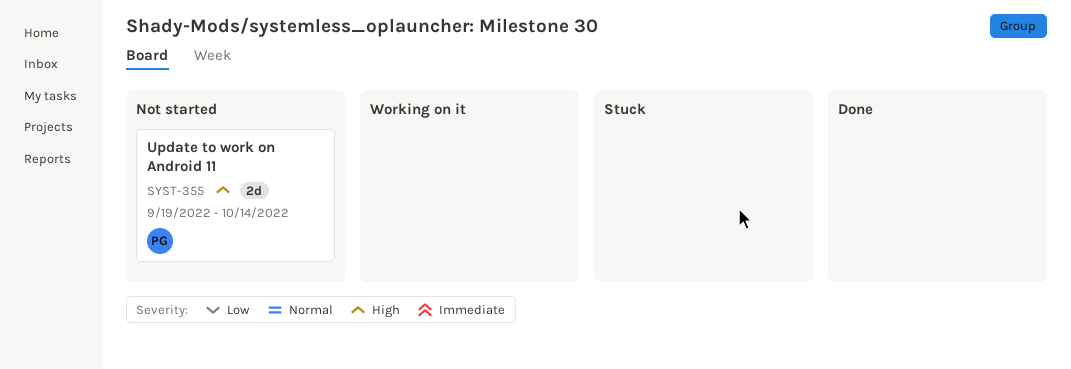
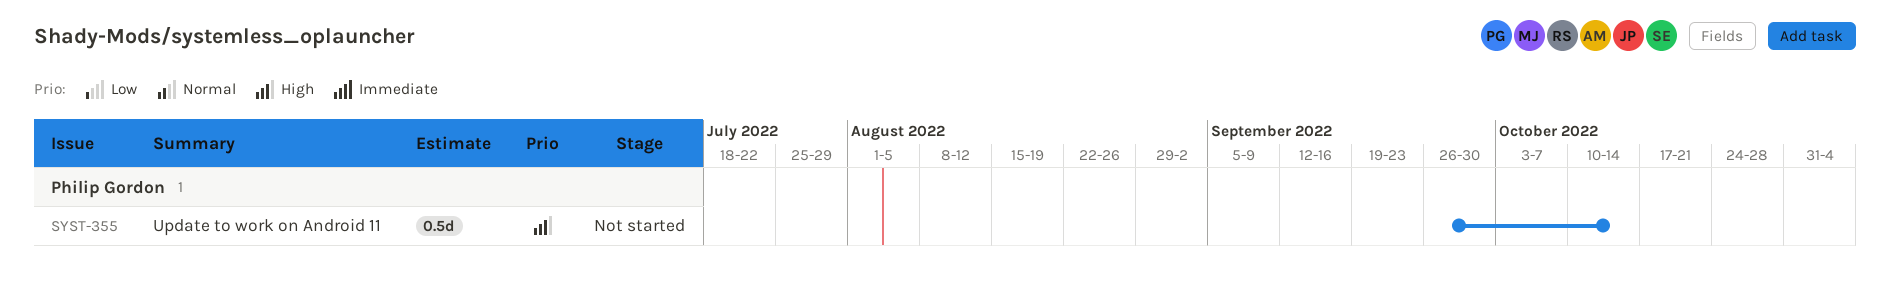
SYST-355, estimate: 2d -> 0.5d
SYST-355, start: Sep 19 -> Sep 26

